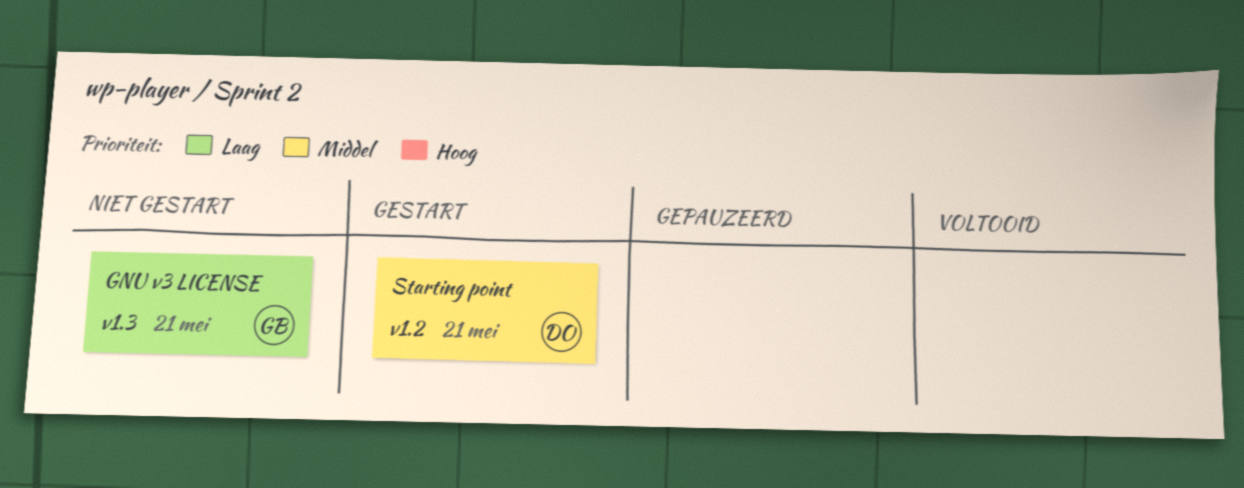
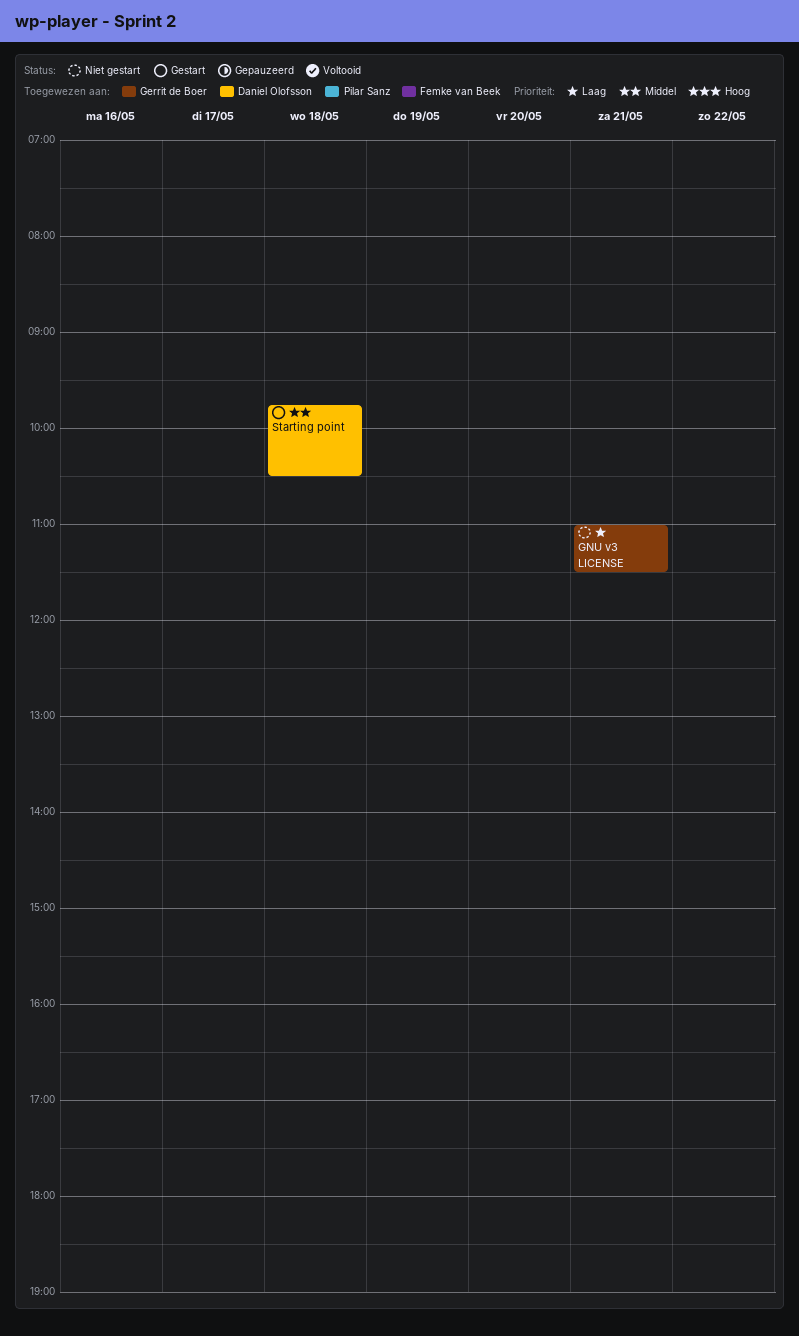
Starting point, day: May 21 -> May 18

